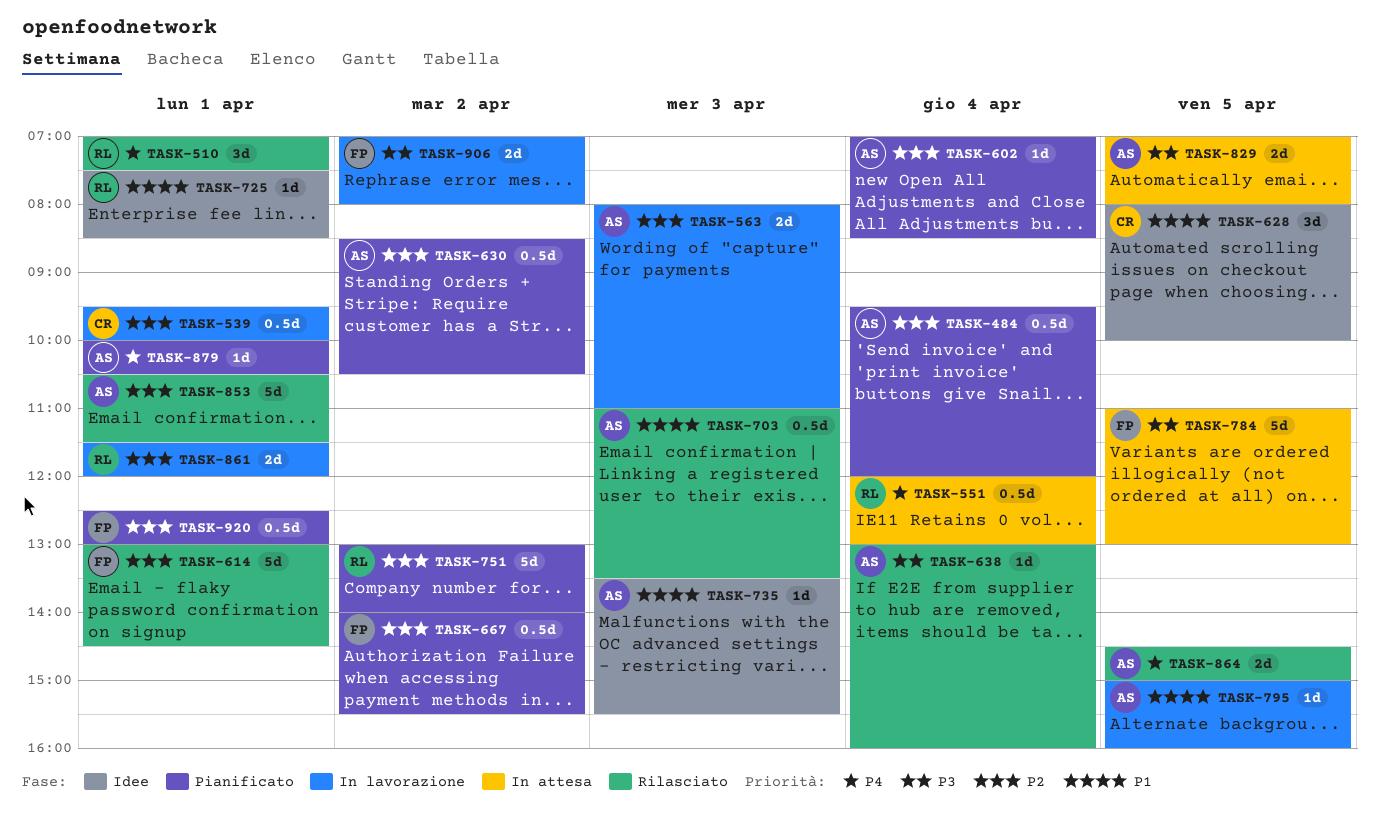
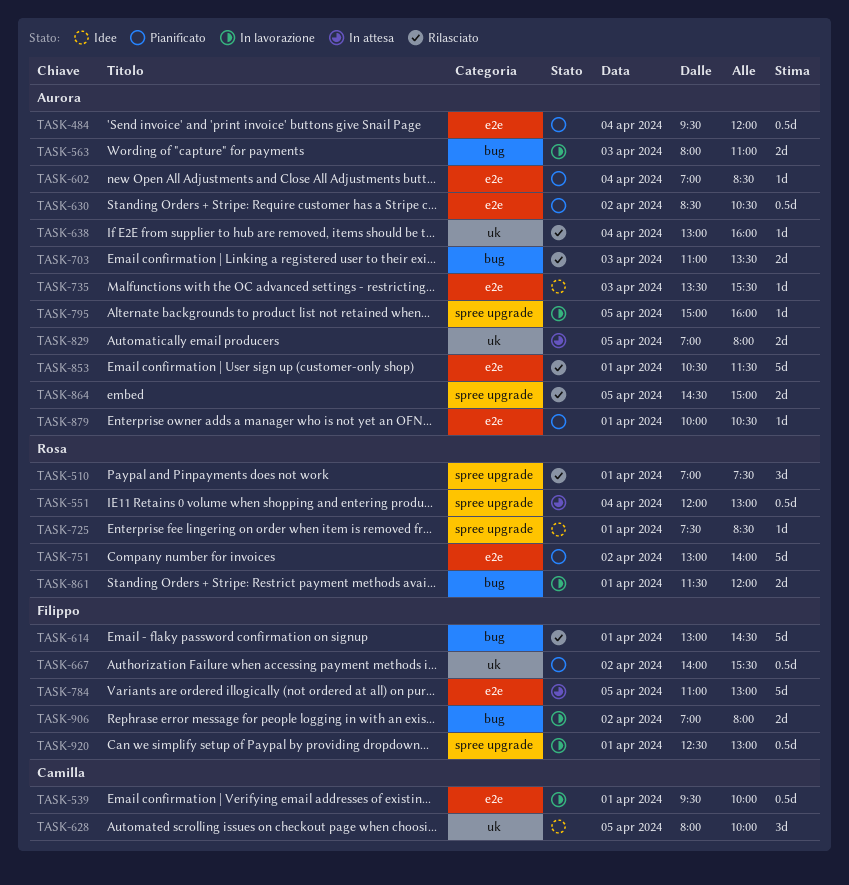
TASK-703, estimate: 0.5d -> 2d
TASK-920, status: Pianificato -> In lavorazione

